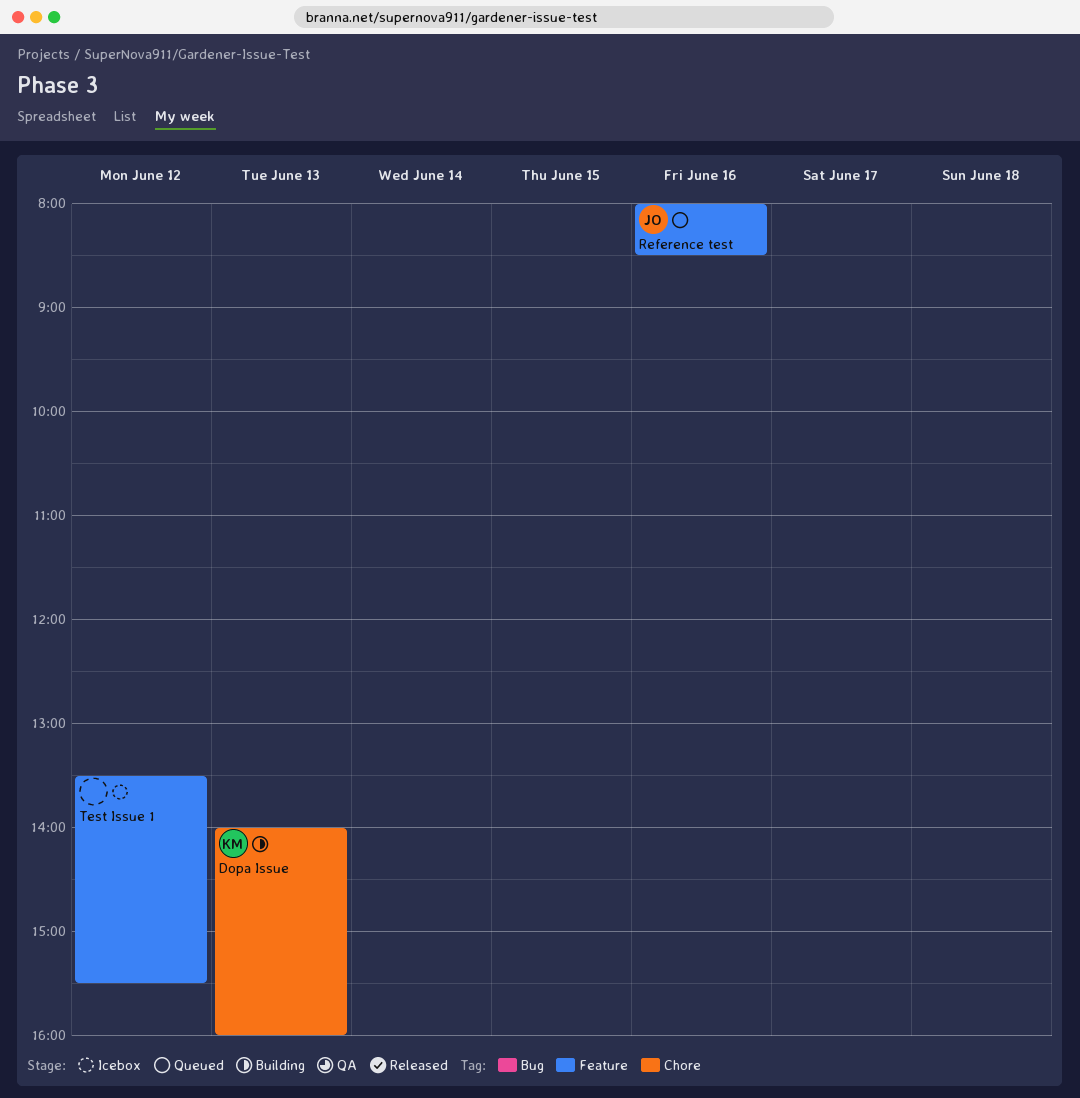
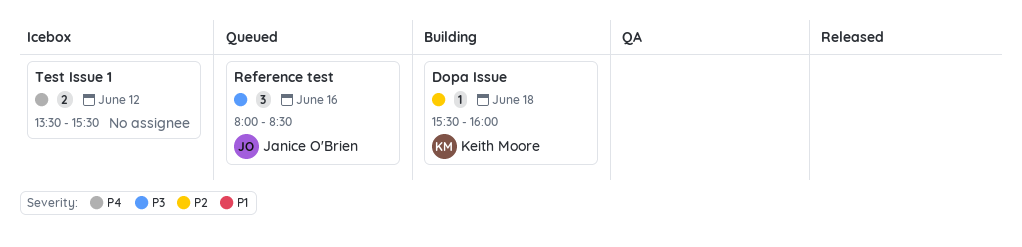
Dopa Issue, day: Jun 13 -> Jun 18
Dopa Issue, begins: 14:00 -> 15:30

